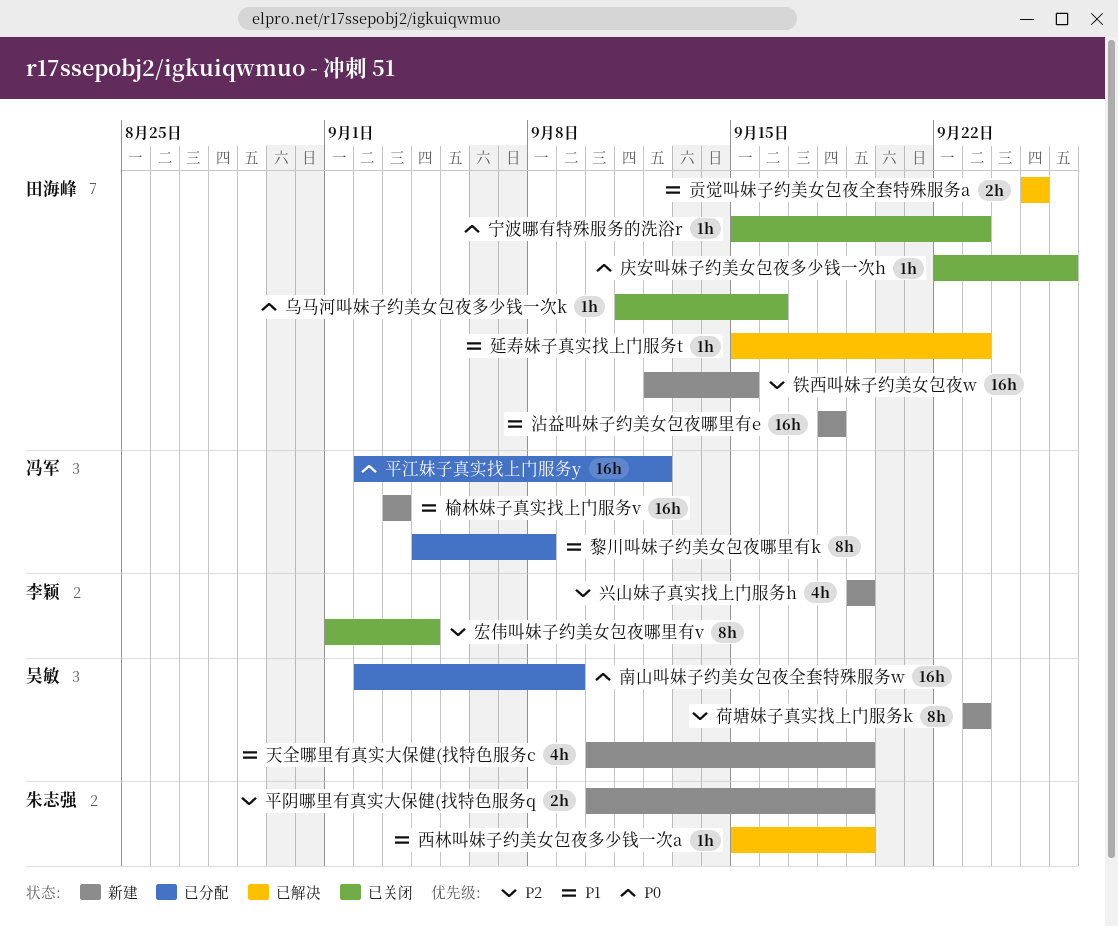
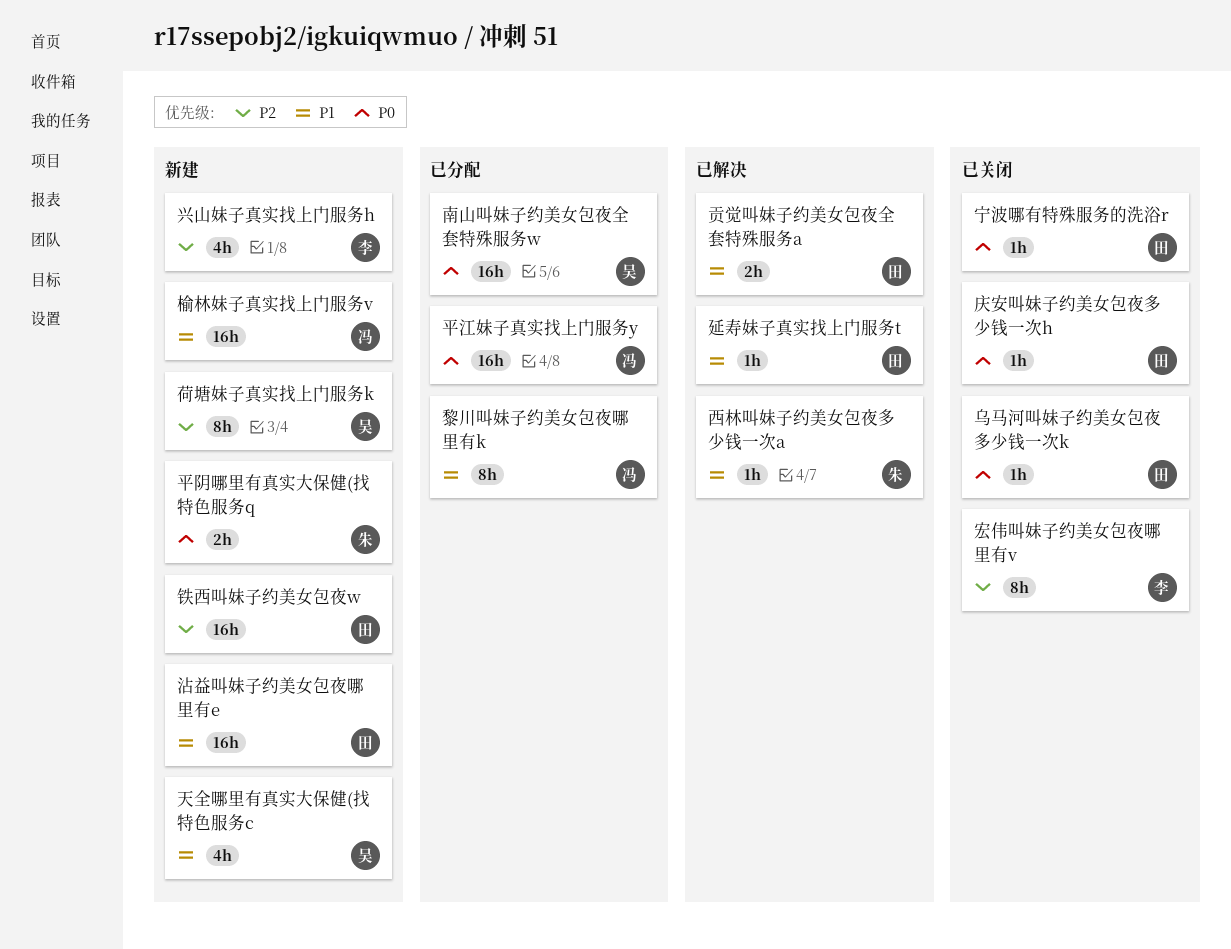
平阴哪里有真实大保健(找特色服务q, priority: P2 -> P0

